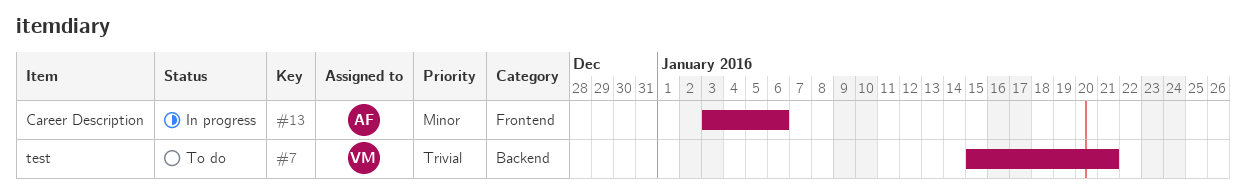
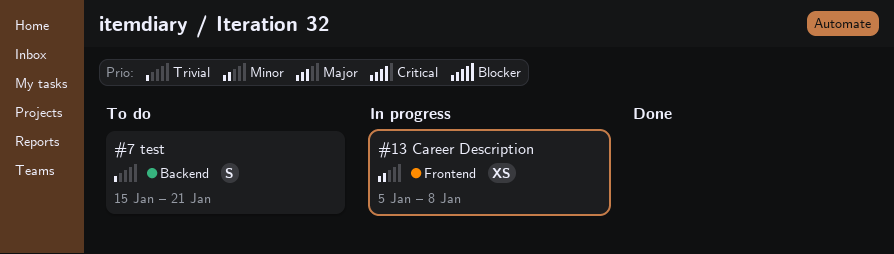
#13, start: Jan 3 -> Jan 5
#13, due: Jan 6 -> Jan 8

